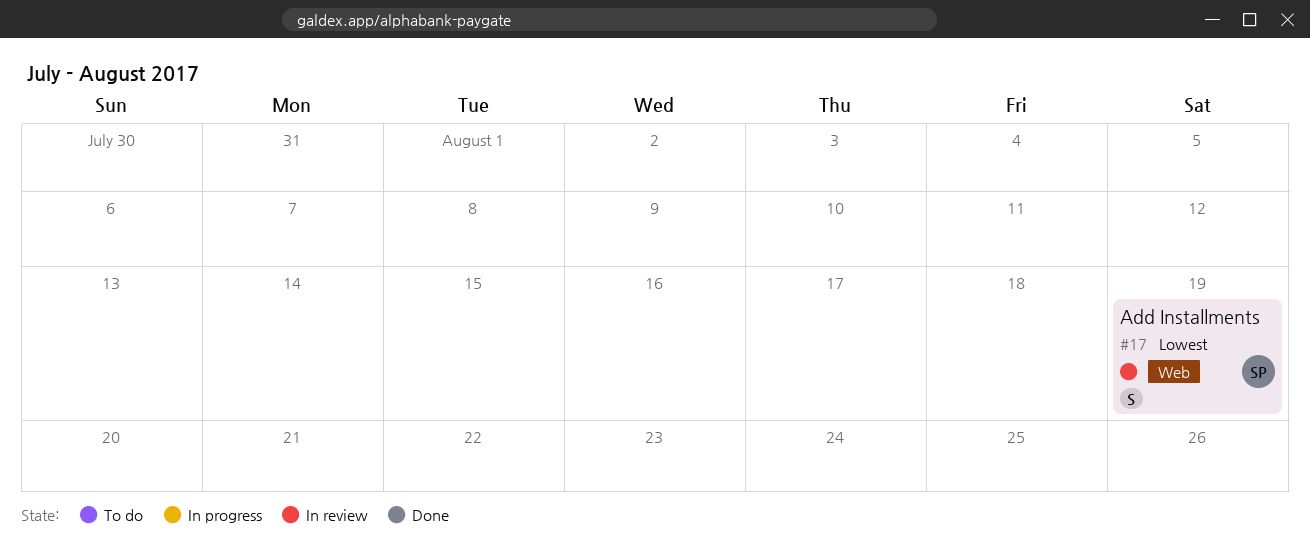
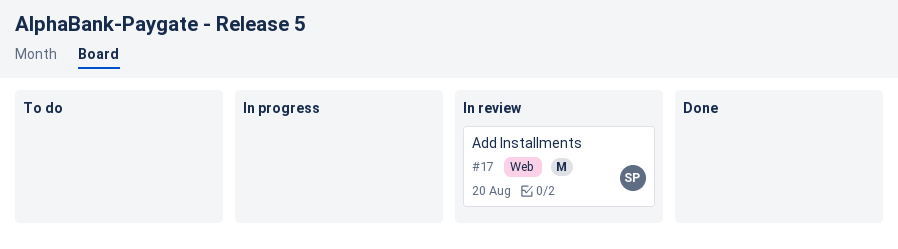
#17, estimate: S -> M
#17, due: Aug 19 -> Aug 20

